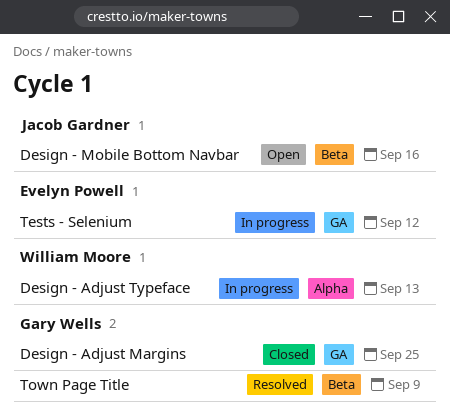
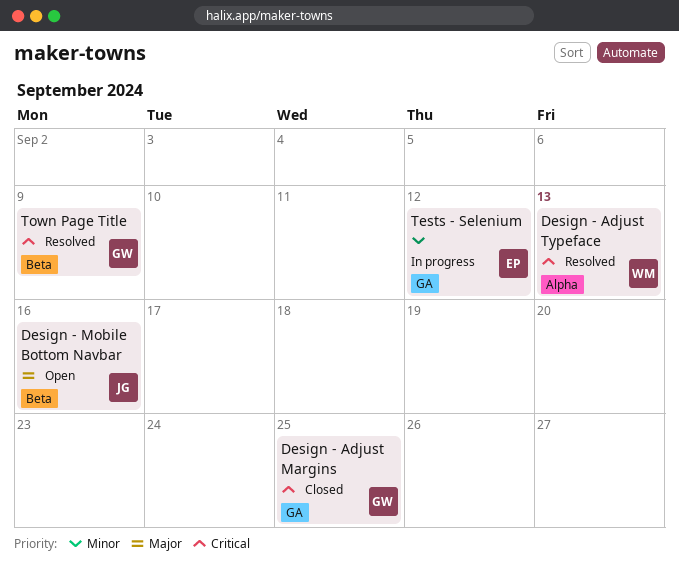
Design - Adjust Typeface, status: In progress -> Resolved

